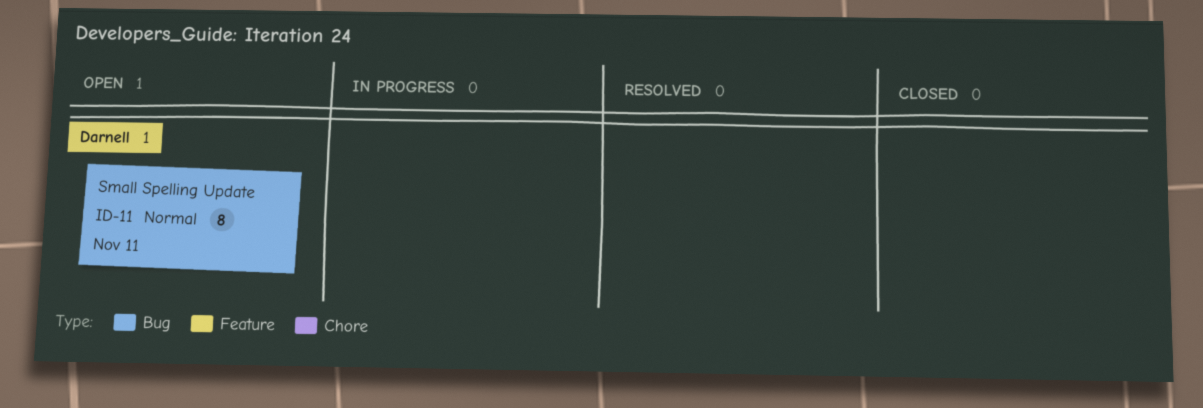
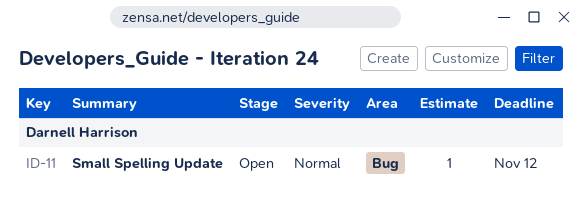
ID-11, estimate: 8 -> 1
ID-11, due: Nov 11 -> Nov 12

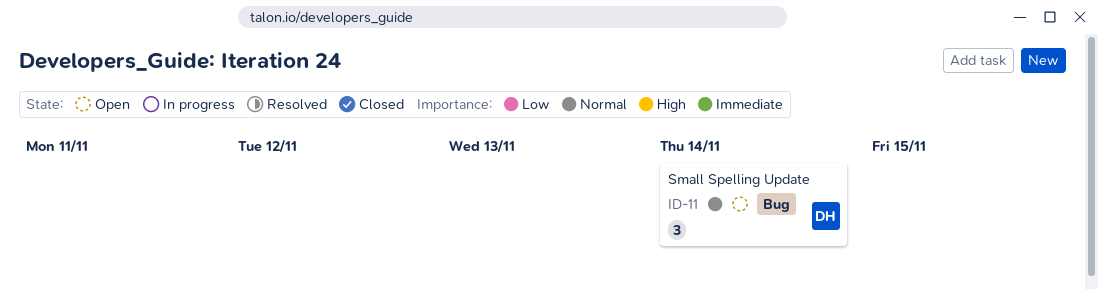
ID-11, estimate: 1 -> 3
ID-11, due: Nov 12 -> Nov 14

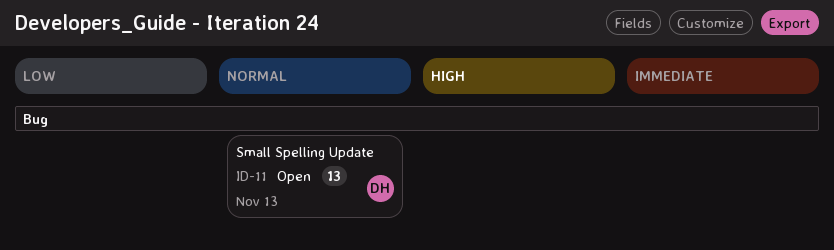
ID-11, estimate: 3 -> 13
ID-11, due: Nov 14 -> Nov 13

